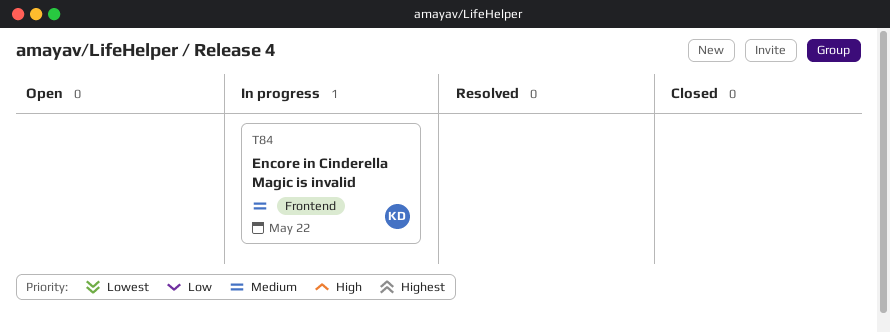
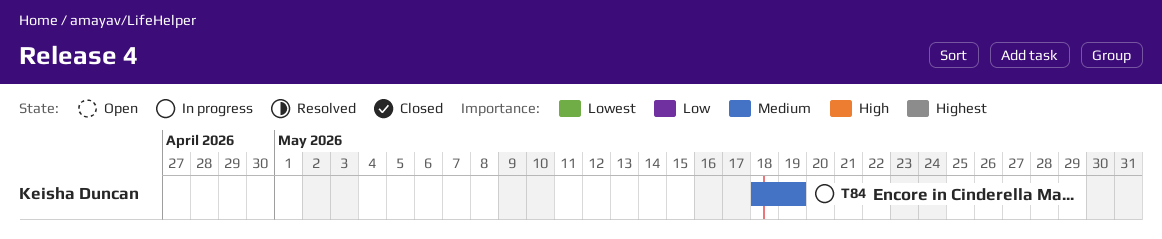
T84, due: May 22 -> May 19

